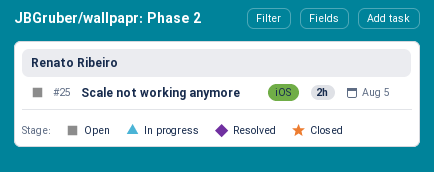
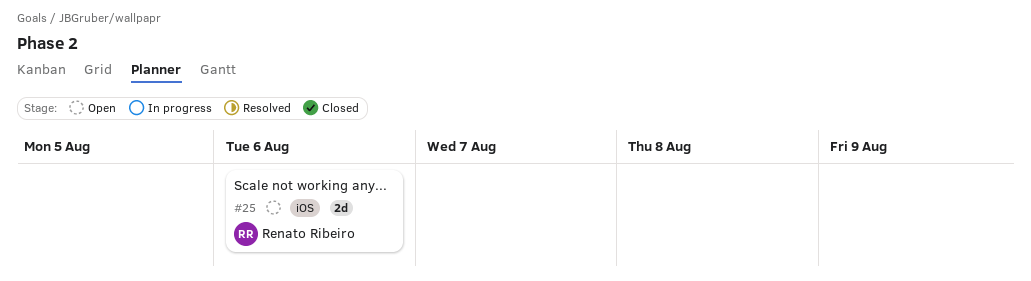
#25, estimate: 2h -> 2d
#25, due: Aug 5 -> Aug 6

